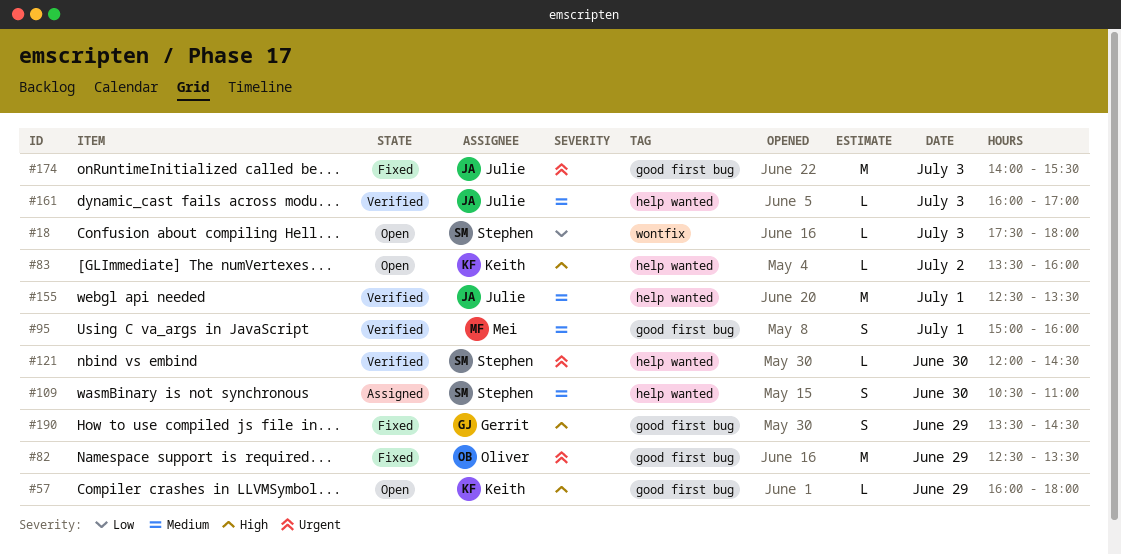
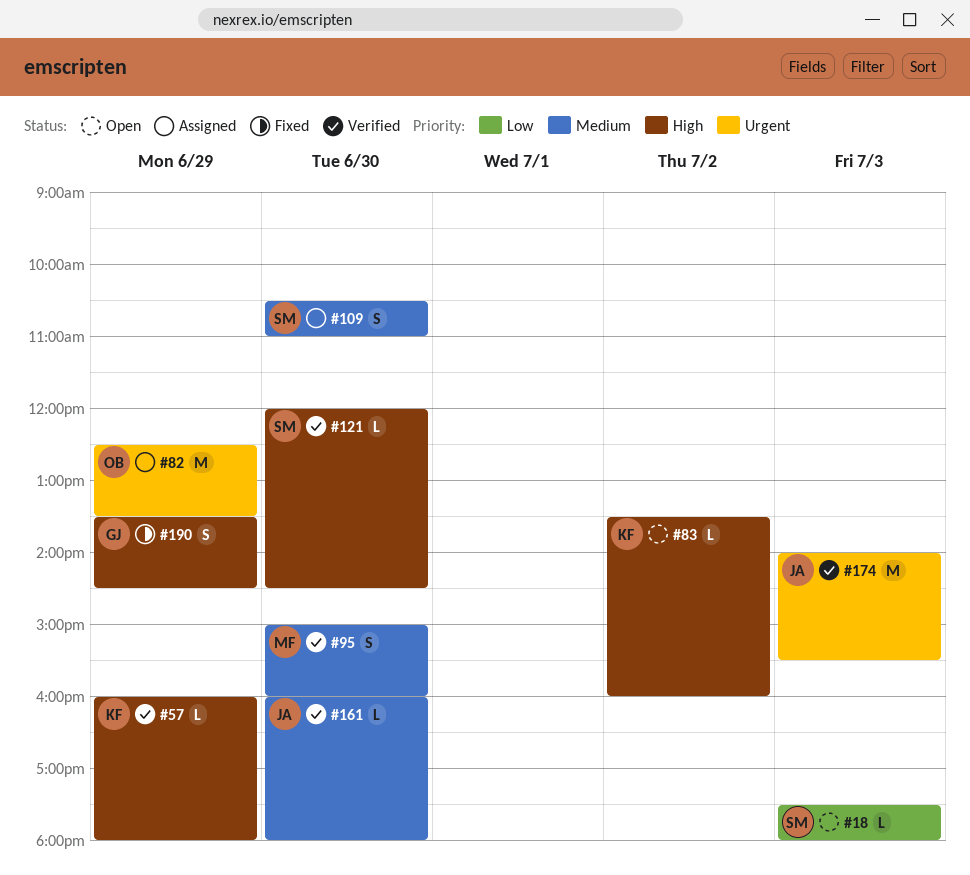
#57, status: Open -> Verified
#82, status: Fixed -> Assigned
#95, day: Jul 1 -> Jun 30
#121, priority: Urgent -> High
#155: present -> none
#161, day: Jul 3 -> Jun 30
#161, ends: 17:00 -> 18:00
#174, status: Fixed -> Verified

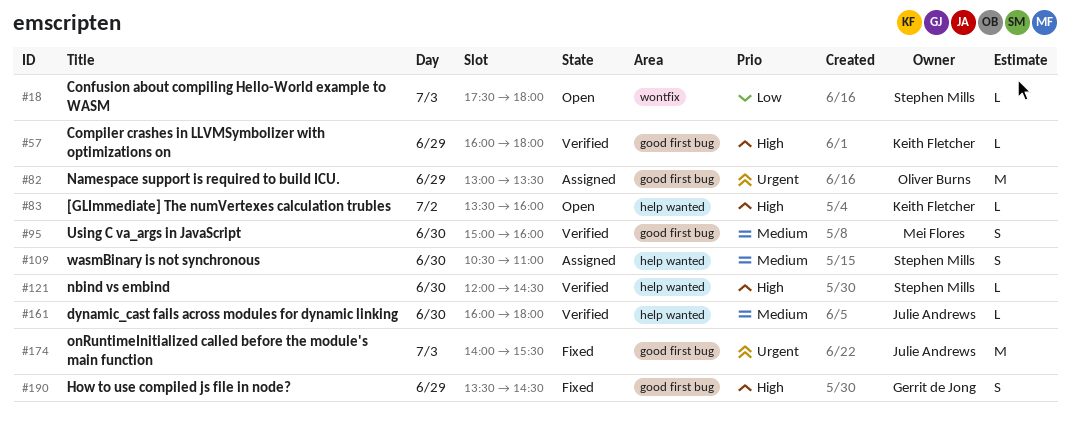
#82, begins: 12:30 -> 13:00
#174, status: Verified -> Fixed

